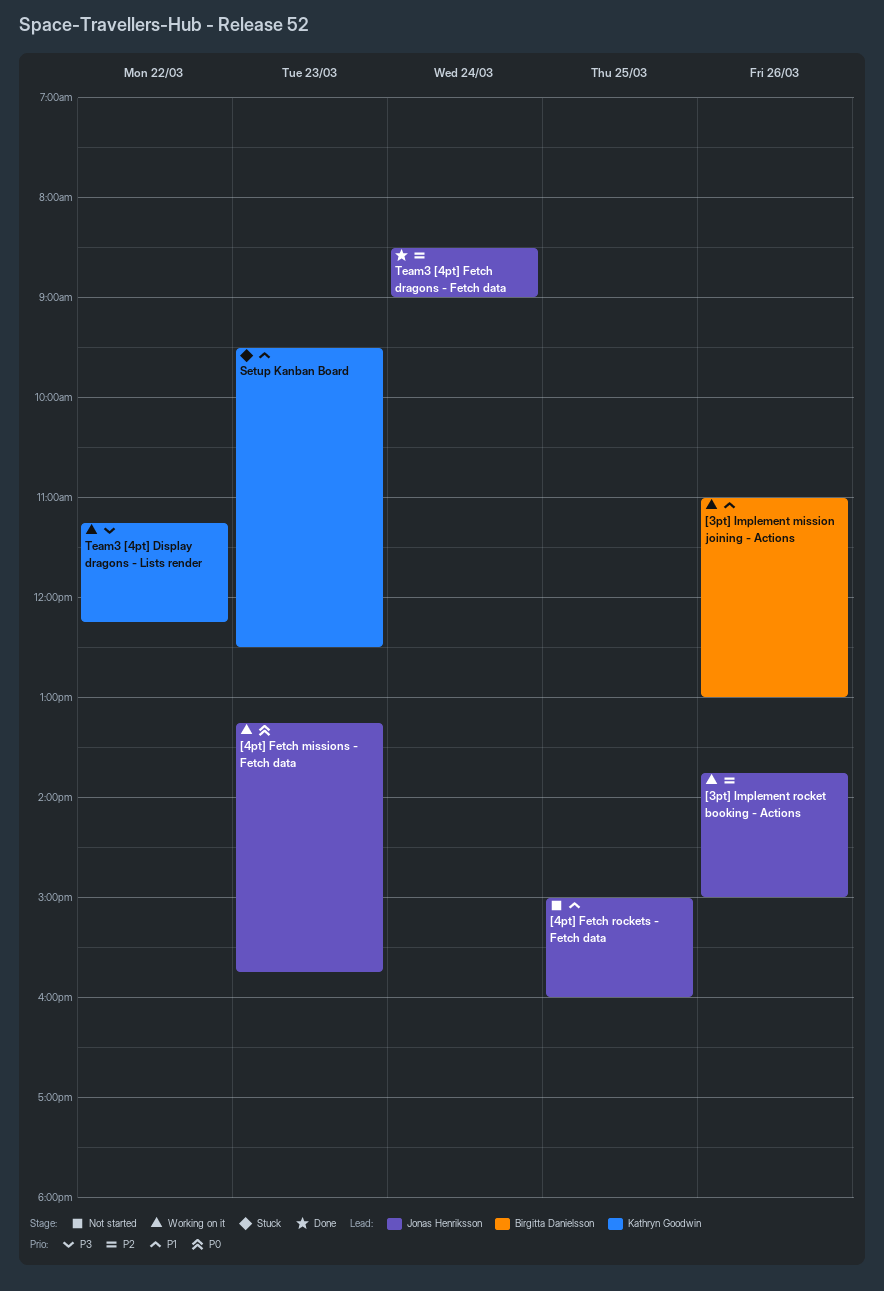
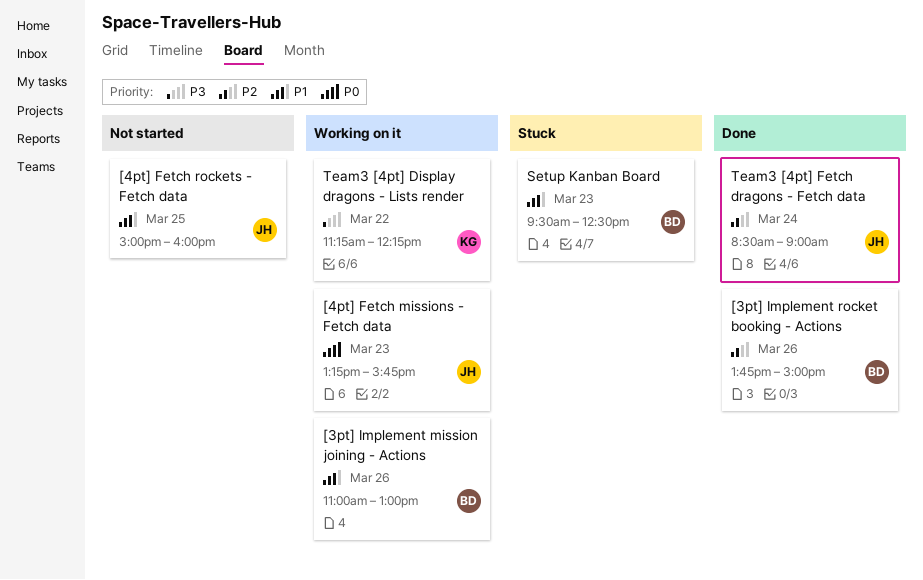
[3pt] Implement rocket booking - Actions, status: Working on it -> Done
[3pt] Implement rocket booking - Actions, owner: Jonas Henriksson -> Birgitta Danielsson
Setup Kanban Board, owner: Kathryn Goodwin -> Birgitta Danielsson

